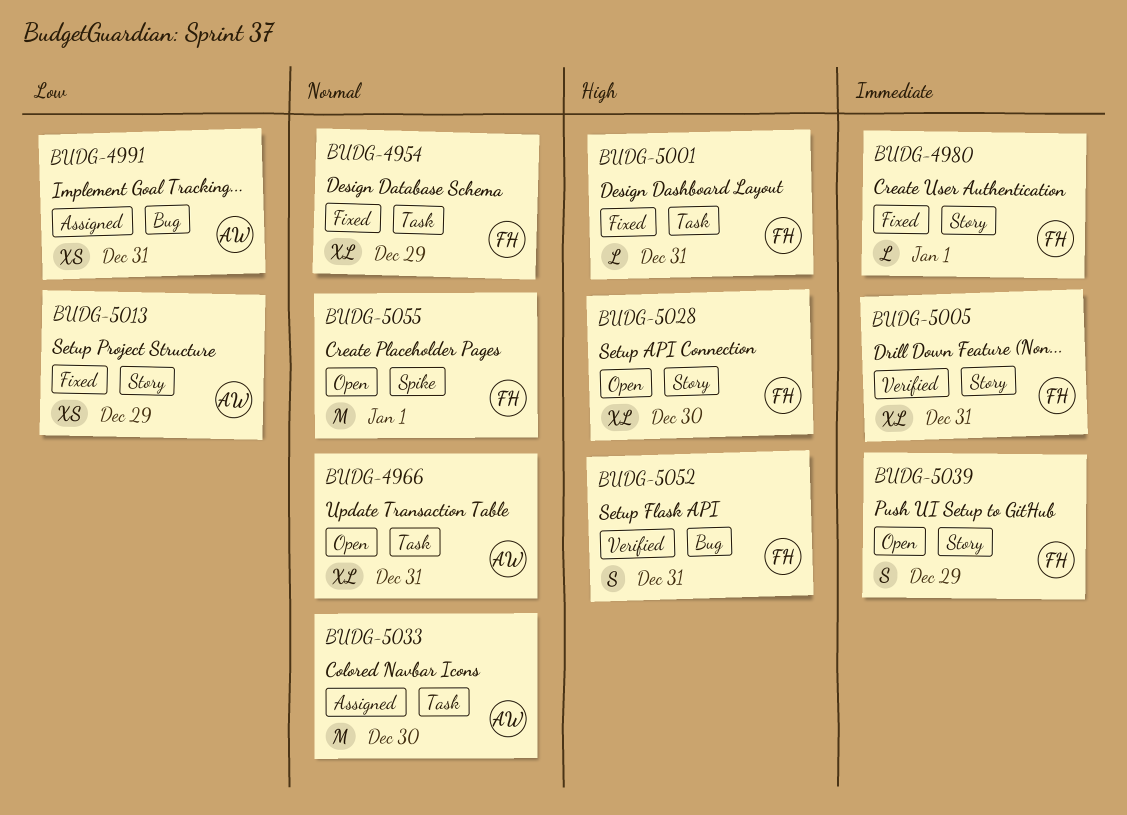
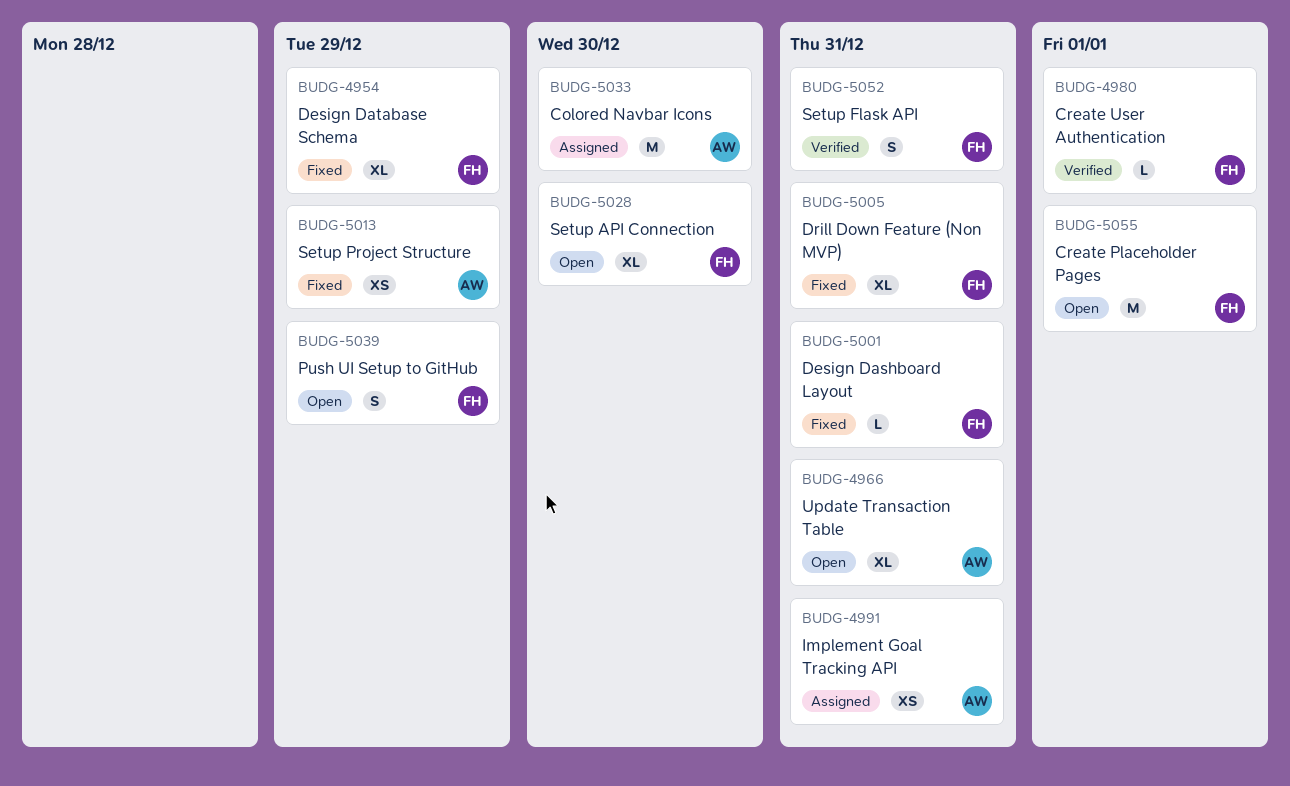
BUDG-4980, status: Fixed -> Verified
BUDG-5005, status: Verified -> Fixed

